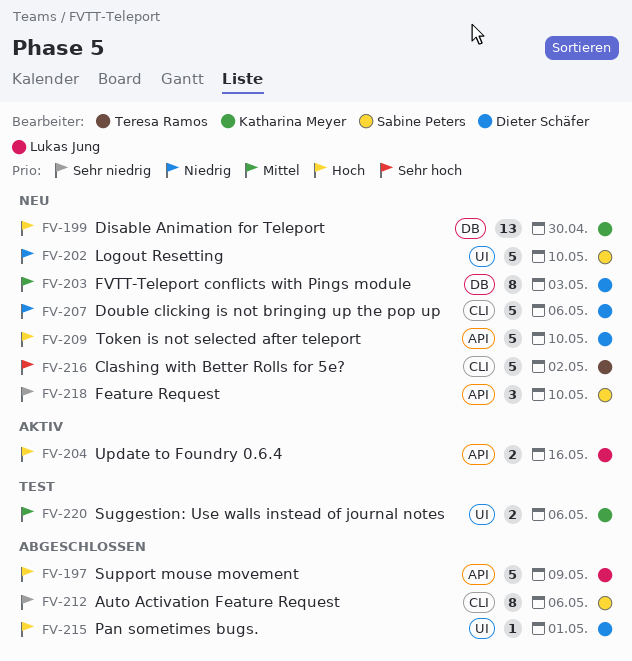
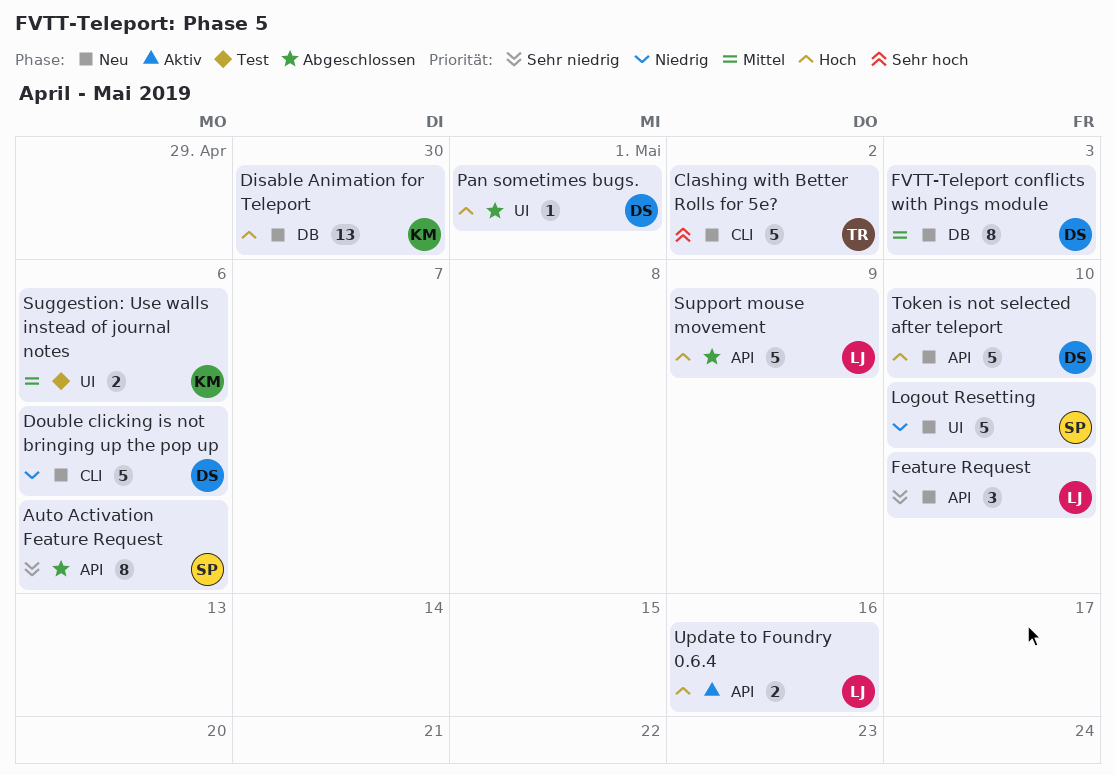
Auto Activation Feature Request, label: CLI -> API
Feature Request, owner: Sabine Peters -> Lukas Jung

